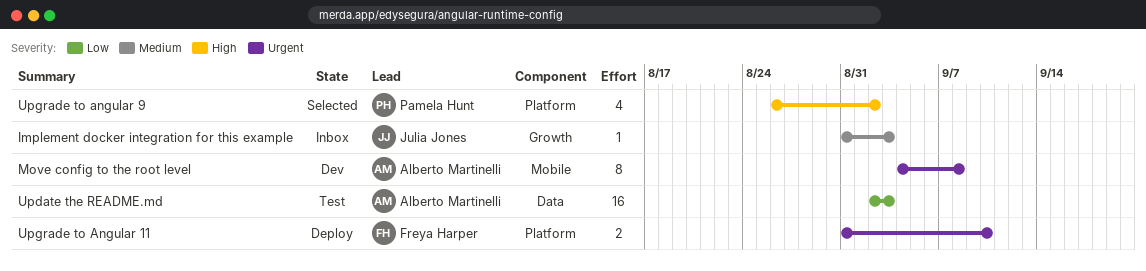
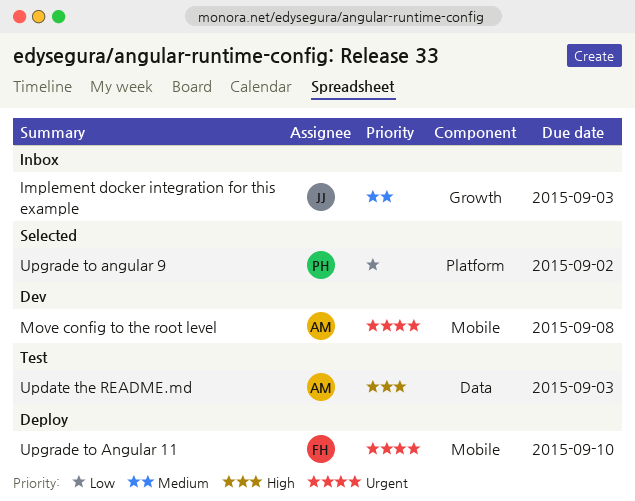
Update the README.md, priority: Low -> High
Upgrade to Angular 11, label: Platform -> Mobile
Upgrade to angular 9, priority: High -> Low

